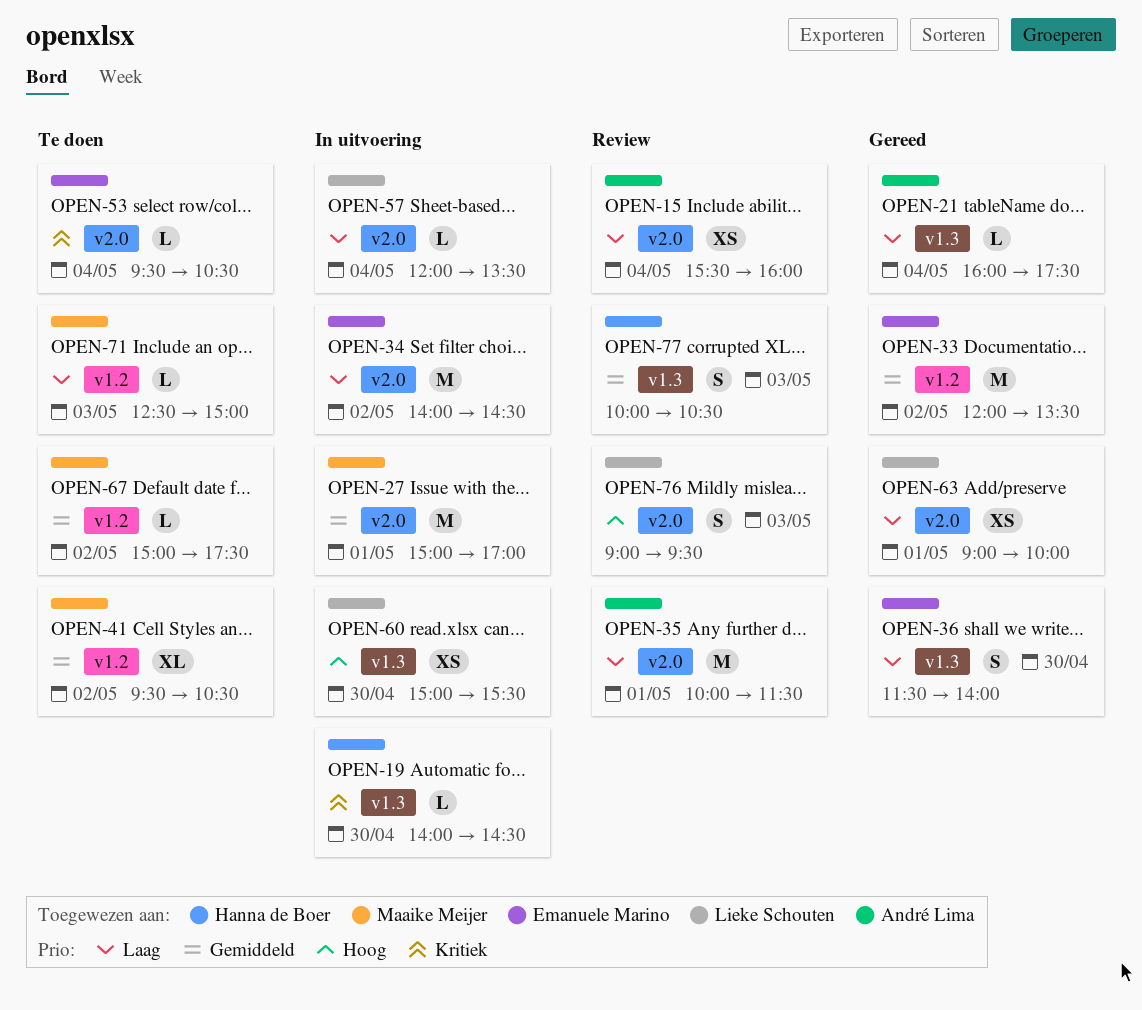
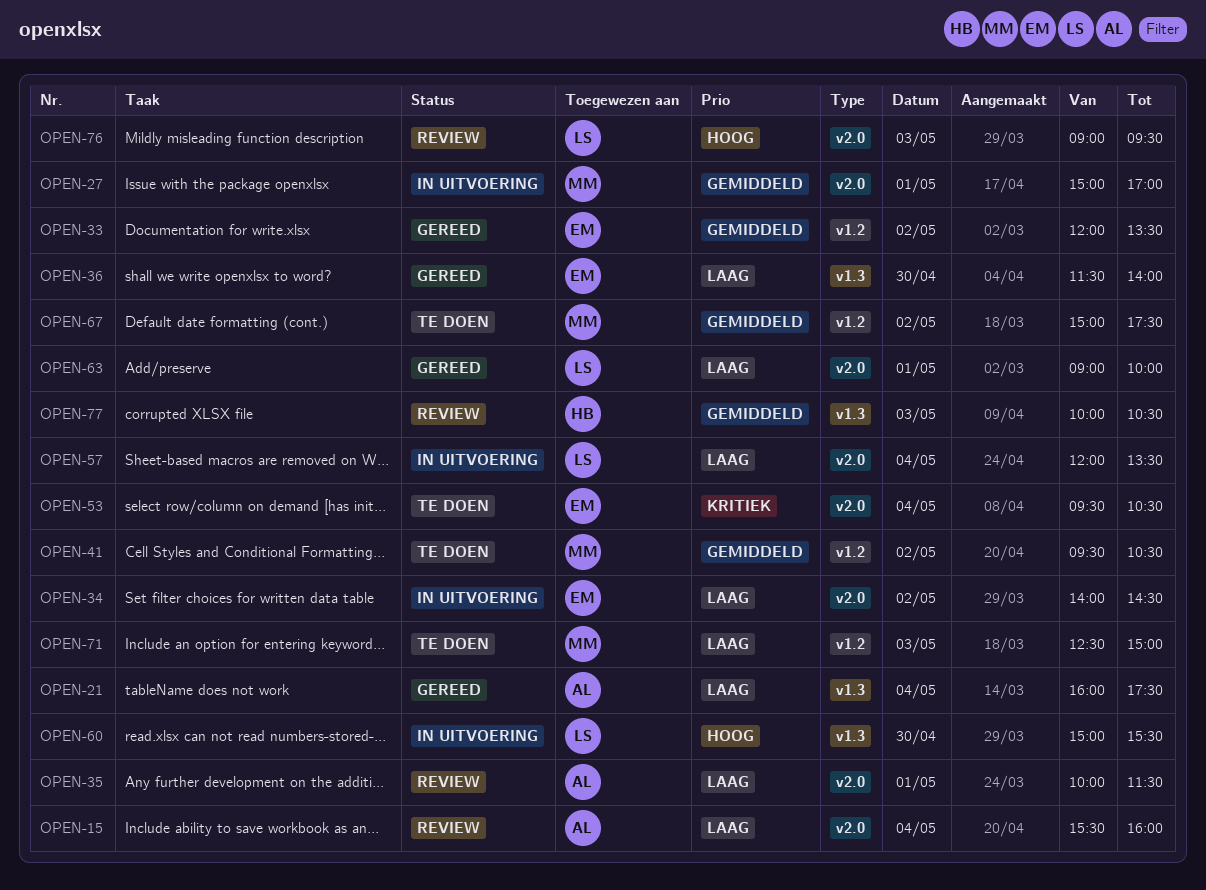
OPEN-19: present -> none

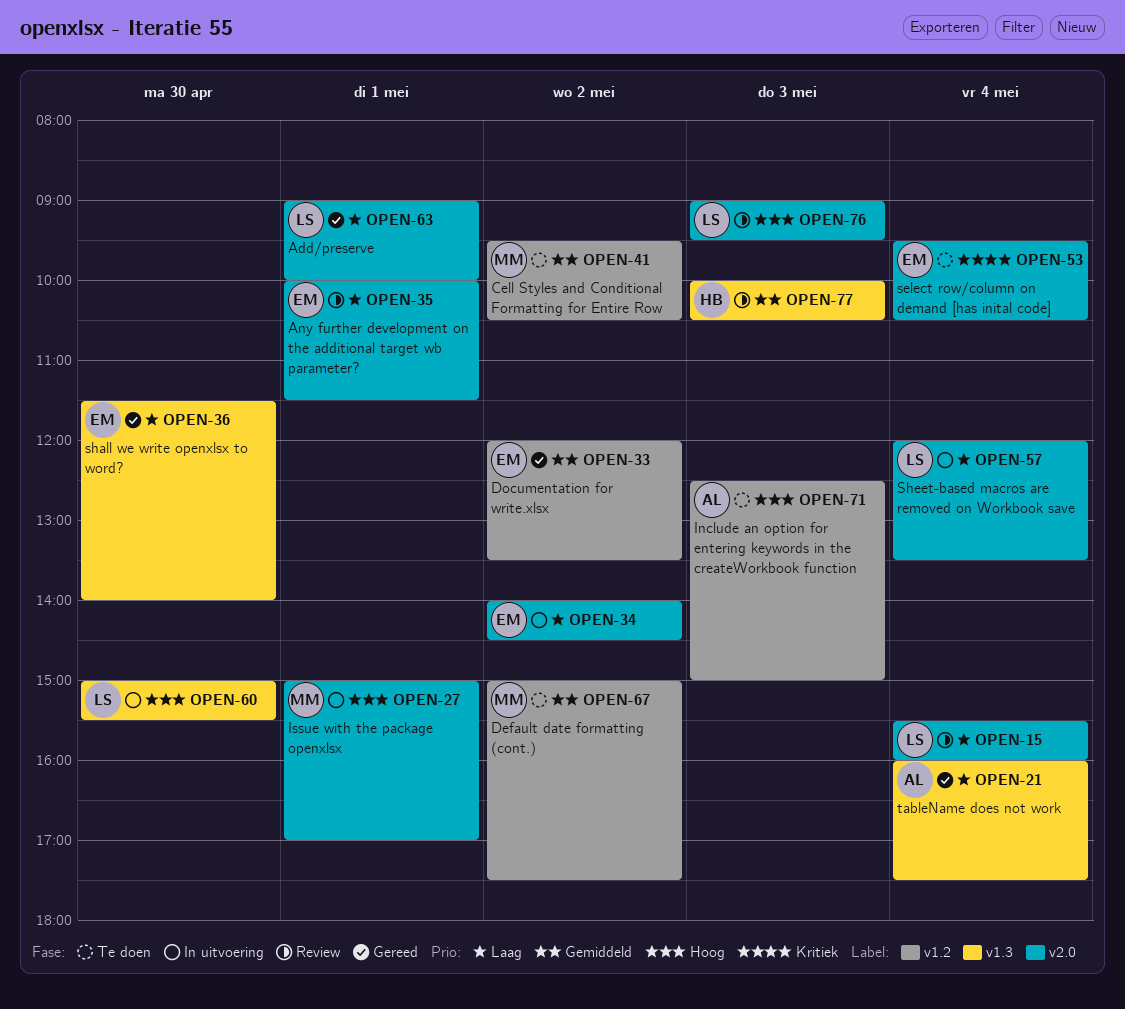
OPEN-15, owner: AL -> LS
OPEN-27, priority: Gemiddeld -> Hoog
OPEN-35, owner: AL -> EM
OPEN-71, owner: MM -> AL
OPEN-71, priority: Laag -> Hoog

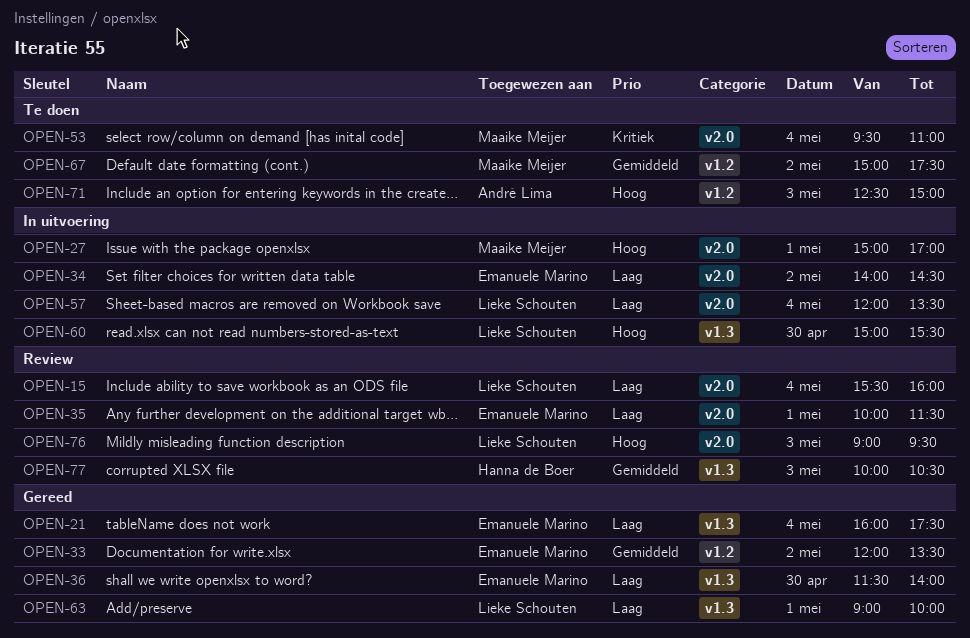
OPEN-21, owner: André Lima -> Emanuele Marino
OPEN-41: present -> none
OPEN-53, owner: Emanuele Marino -> Maaike Meijer
OPEN-53, ends: 10:30 -> 11:00
OPEN-63, label: v2.0 -> v1.3

